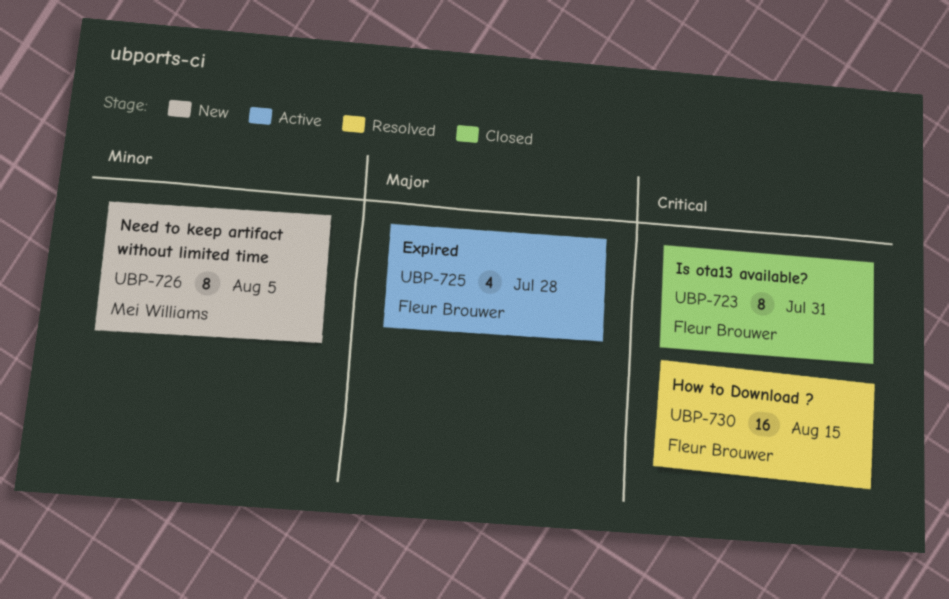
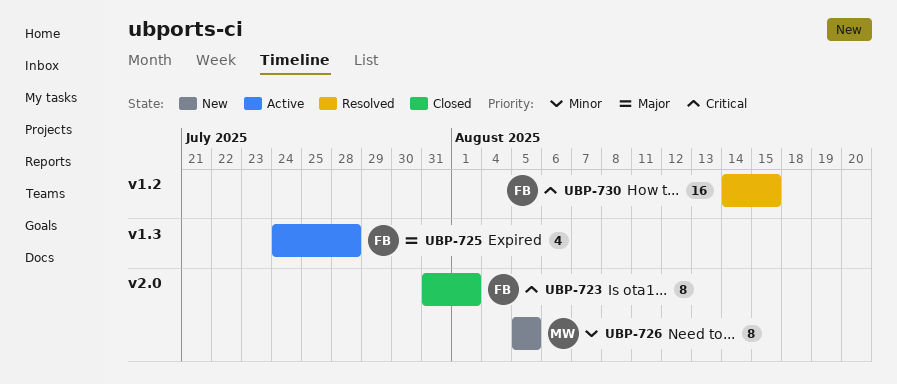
UBP-723, due: Jul 31 -> Aug 1

